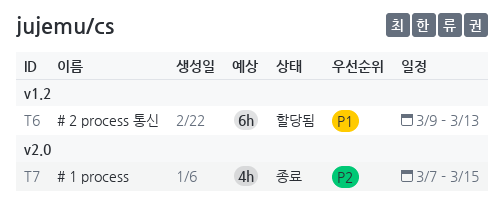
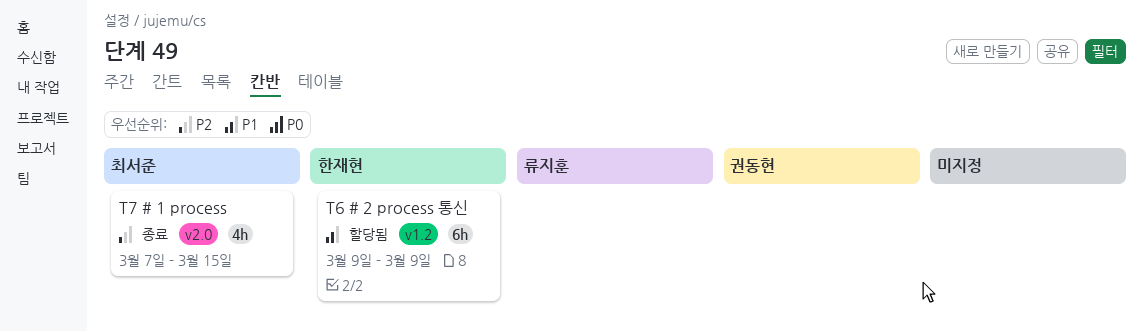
T6, due: Mar 13 -> Mar 9

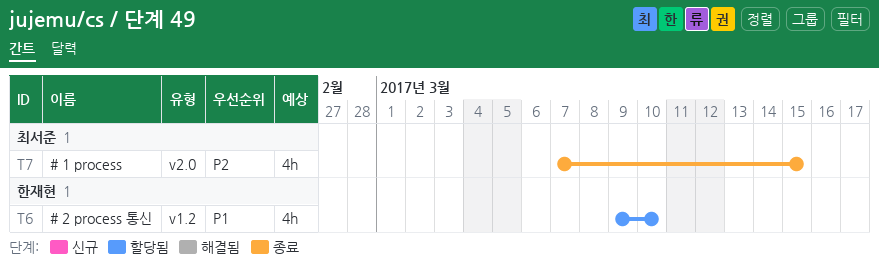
T6, estimate: 6h -> 4h
T6, due: Mar 9 -> Mar 10

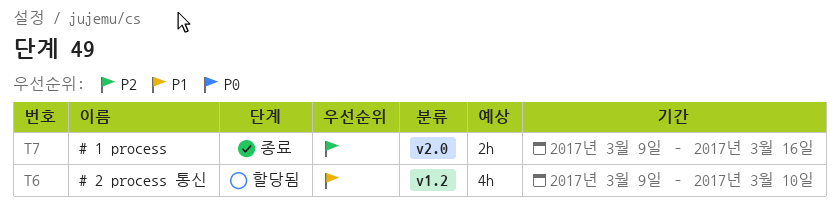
T7, estimate: 4h -> 2h
T7, start: Mar 7 -> Mar 9
T7, due: Mar 15 -> Mar 16

